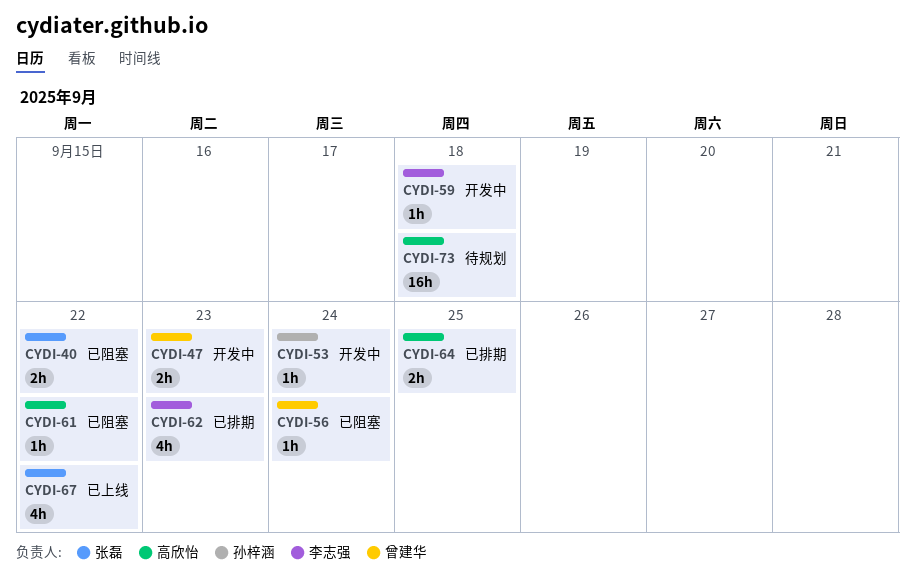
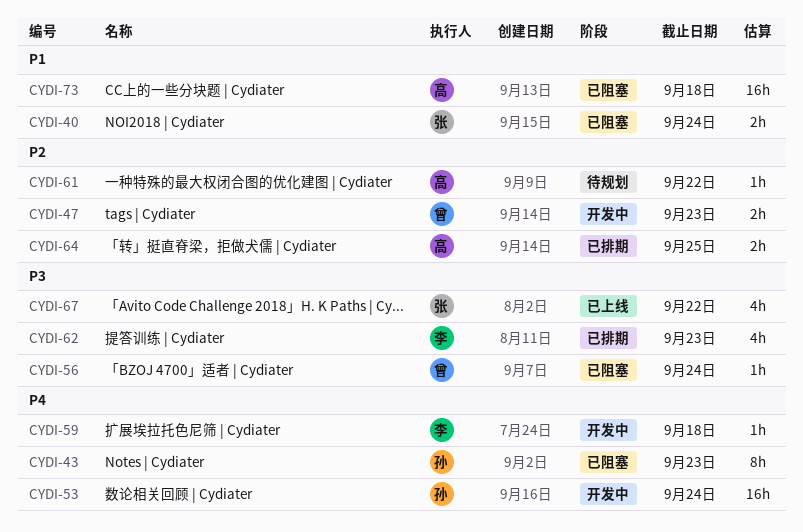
CYDI-40, due: Sep 22 -> Sep 24
CYDI-43: none -> present
CYDI-53, estimate: 1h -> 16h
CYDI-61, status: 已阻塞 -> 待规划
CYDI-73, status: 待规划 -> 已阻塞

